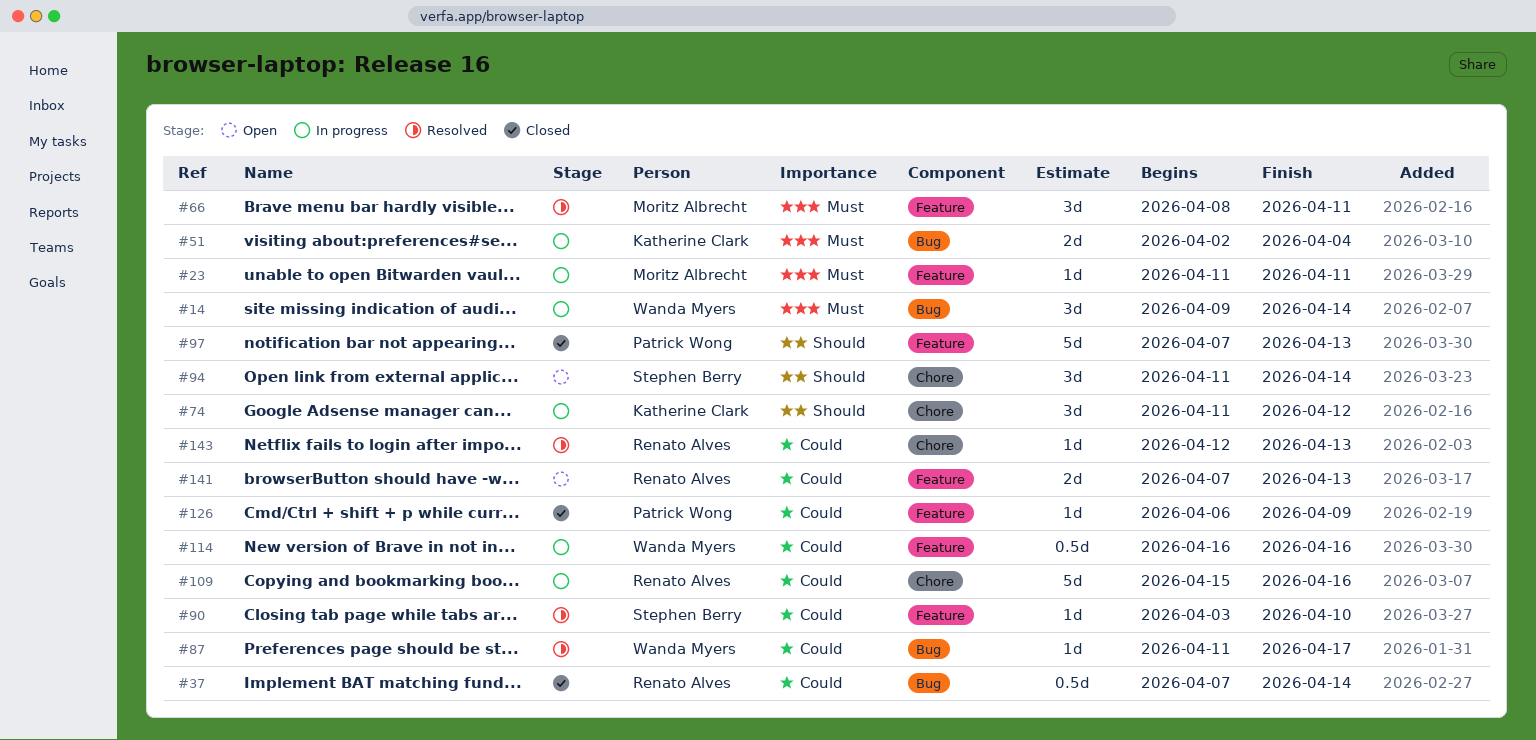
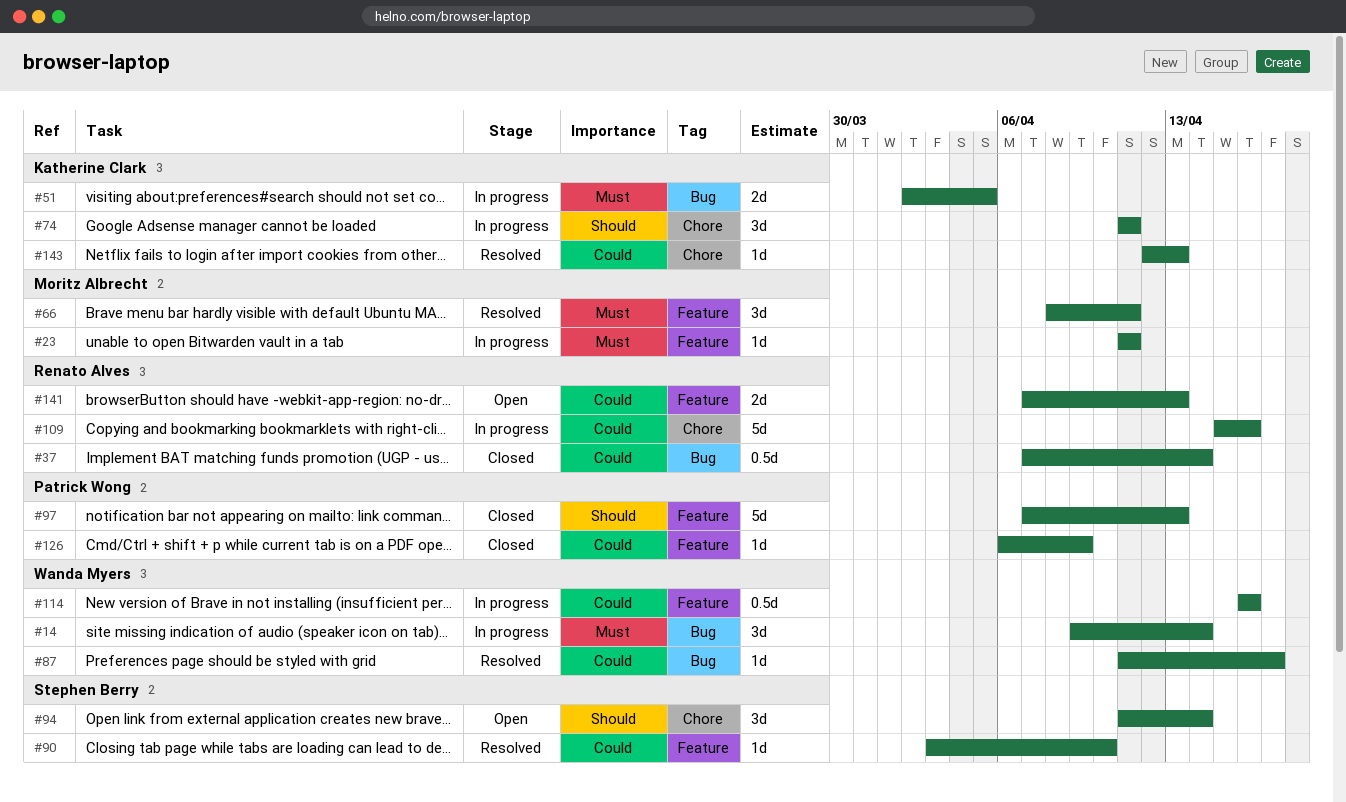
#51, due: Apr 4 -> Apr 5
#74, due: Apr 12 -> Apr 11
#143, owner: Renato Alves -> Katherine Clark

